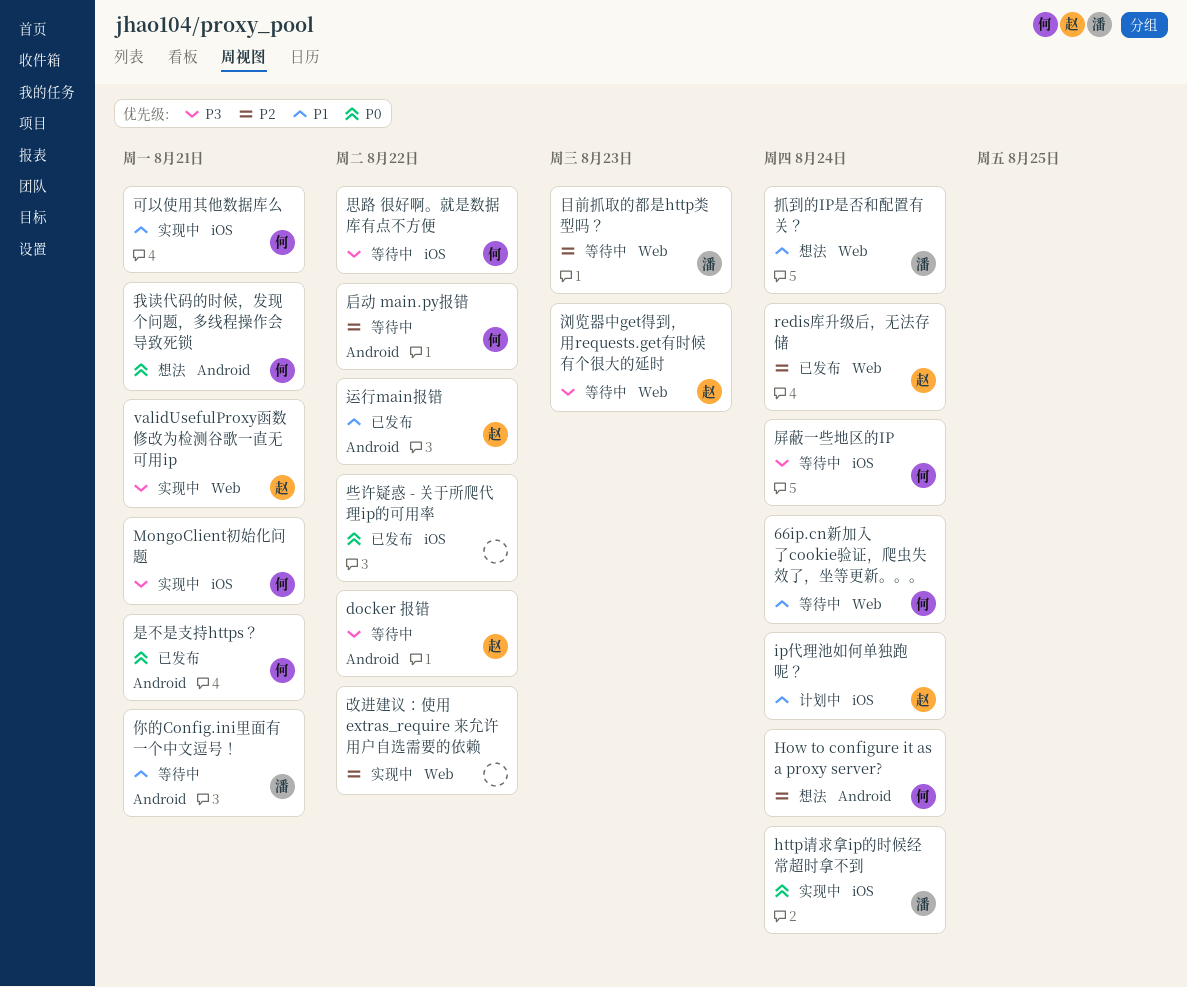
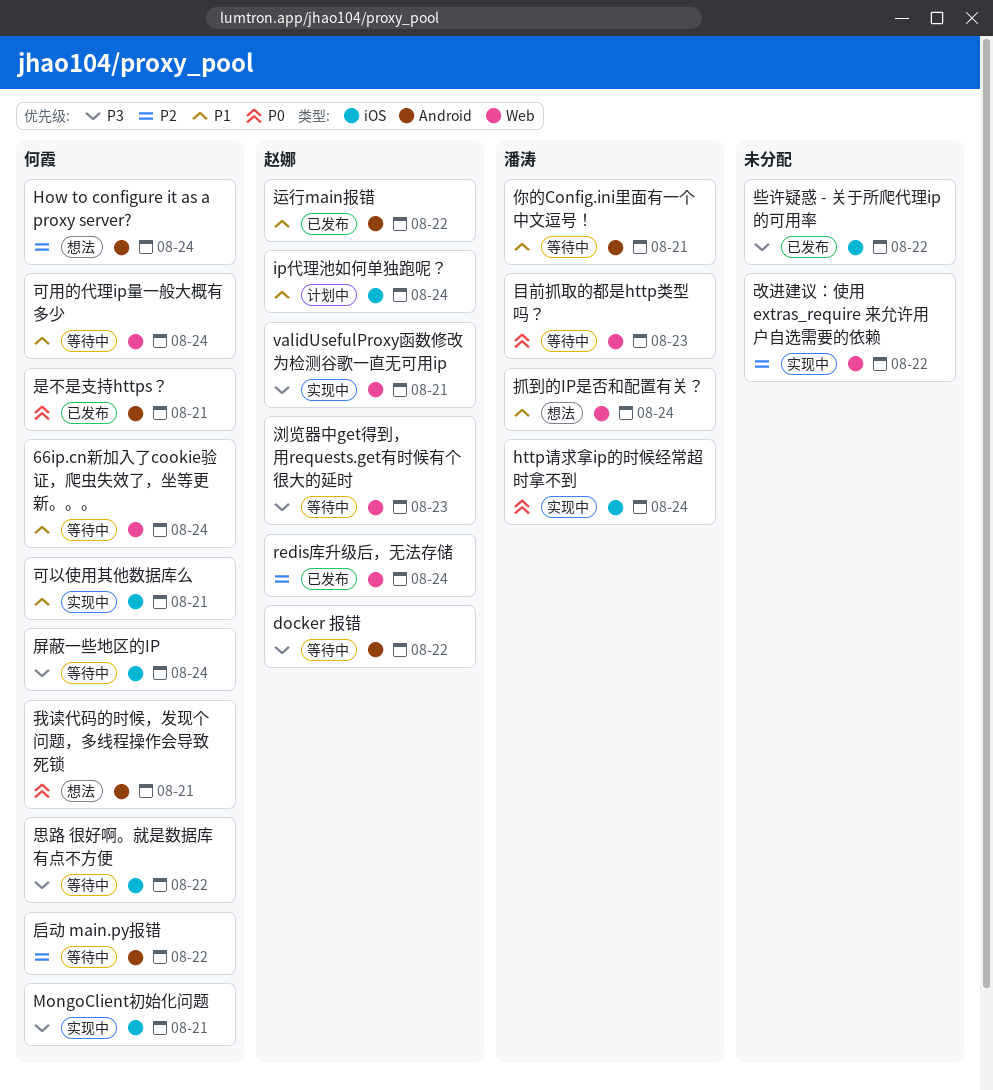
些许疑惑 - 关于所爬代理ip的可用率, priority: P0 -> P3
可用的代理ip量一般大概有多少: none -> present
目前抓取的都是http类型吗？, priority: P2 -> P0

